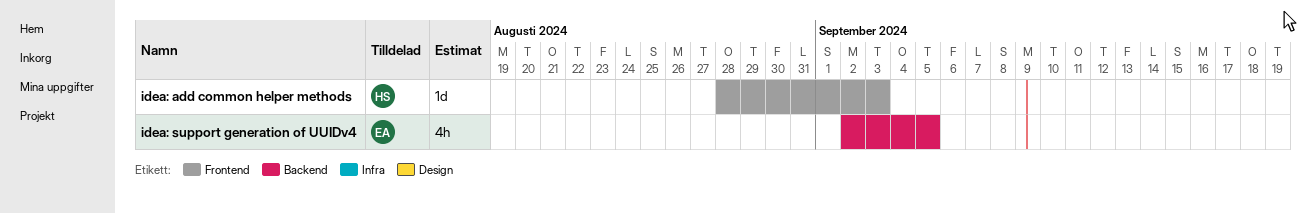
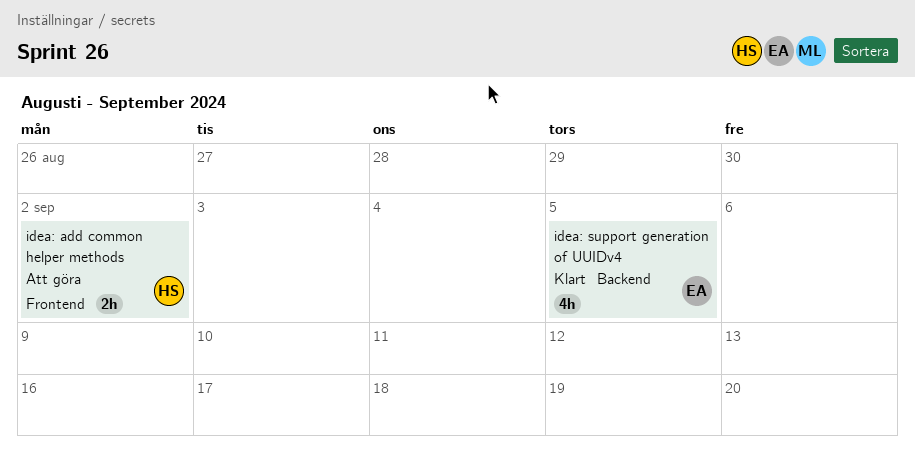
idea: add common helper methods, estimate: 1d -> 2h
idea: add common helper methods, due: Sep 3 -> Sep 2

